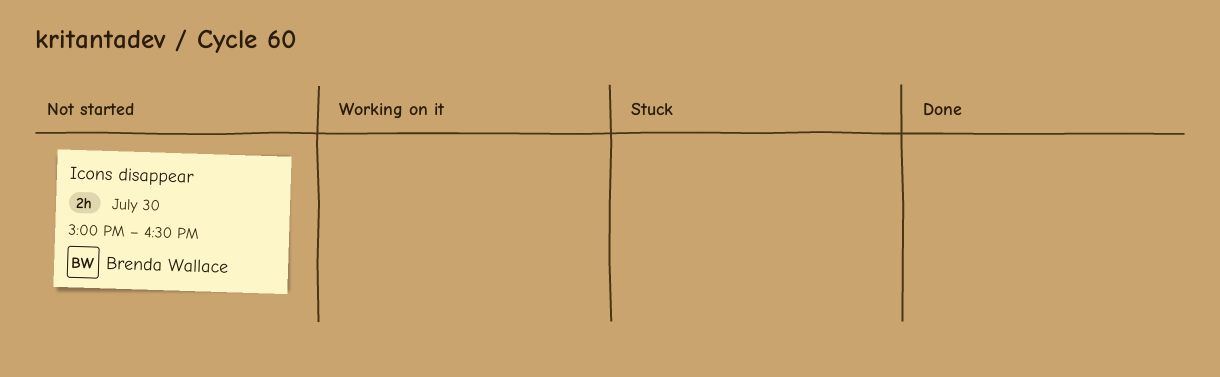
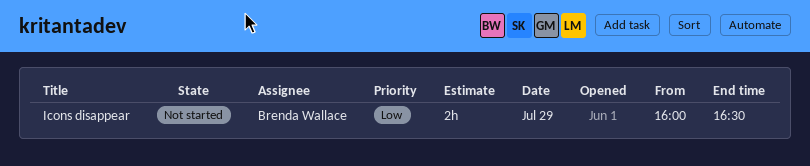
Icons disappear, day: Jul 30 -> Jul 29
Icons disappear, begins: 15:00 -> 16:00

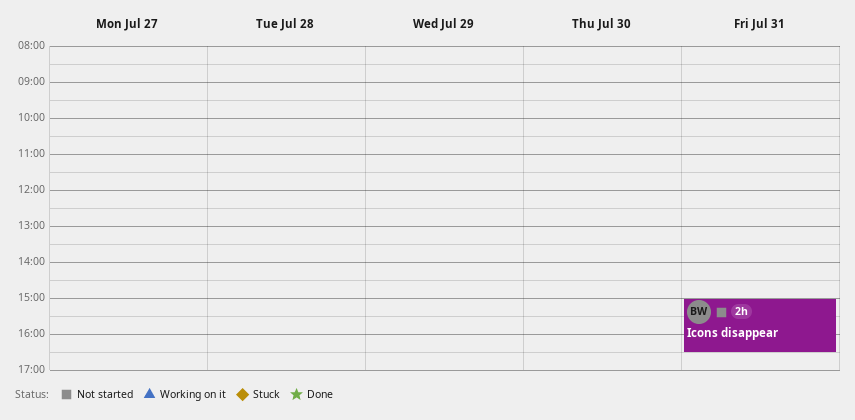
Icons disappear, day: Jul 29 -> Jul 31
Icons disappear, begins: 16:00 -> 15:00

